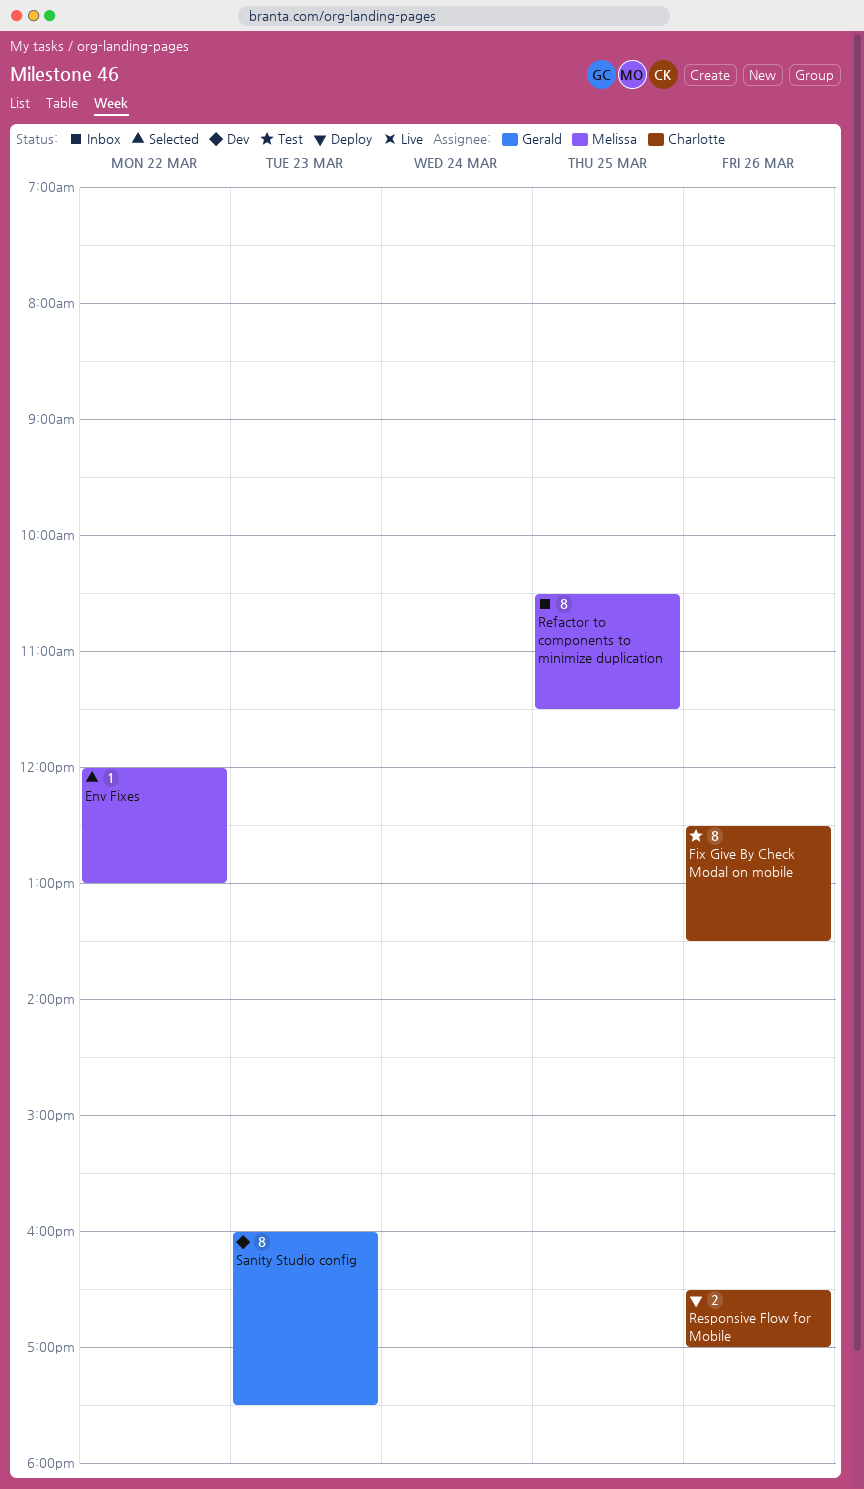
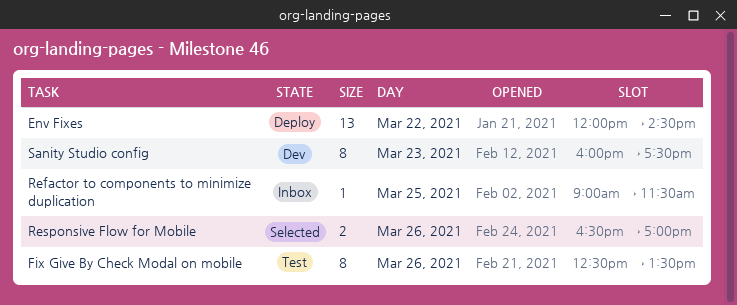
Env Fixes, status: Selected -> Deploy
Env Fixes, estimate: 1 -> 13
Env Fixes, ends: 13:00 -> 14:30
Refactor to components to minimize duplication, estimate: 8 -> 1
Refactor to components to minimize duplication, begins: 10:30 -> 09:00
Responsive Flow for Mobile, status: Deploy -> Selected

